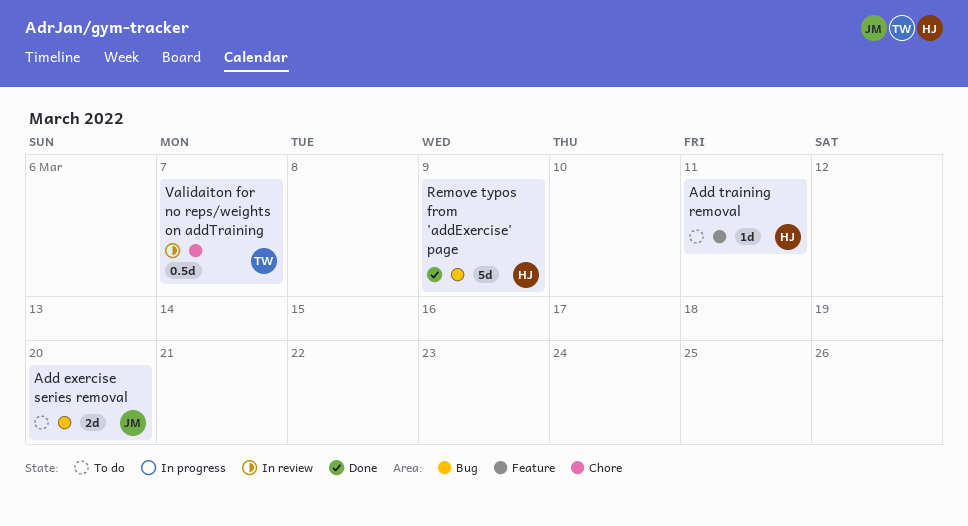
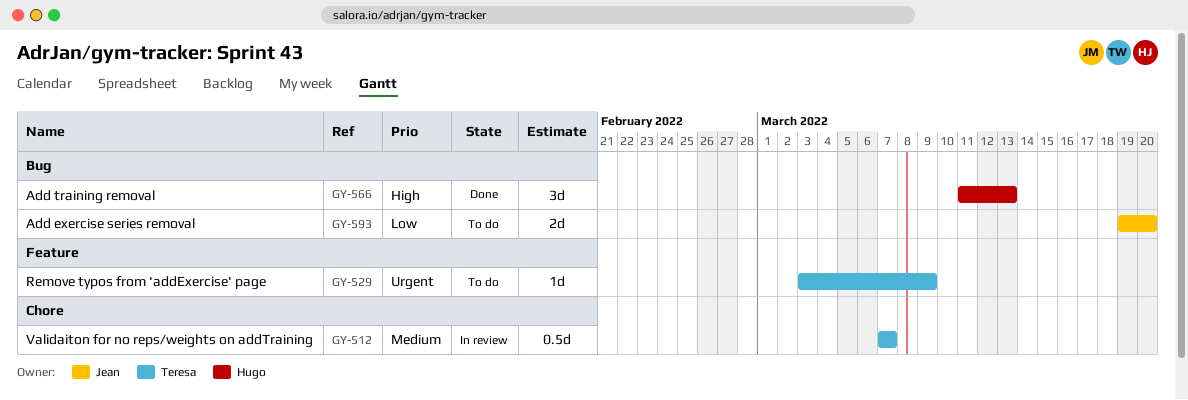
Add training removal, status: To do -> Done
Add training removal, label: Feature -> Bug
Add training removal, estimate: 1d -> 3d
Add training removal, due: Mar 11 -> Mar 13
Remove typos from 'addExercise' page, status: Done -> To do
Remove typos from 'addExercise' page, owner: Hugo -> Teresa
Remove typos from 'addExercise' page, label: Bug -> Feature
Remove typos from 'addExercise' page, estimate: 5d -> 1d

